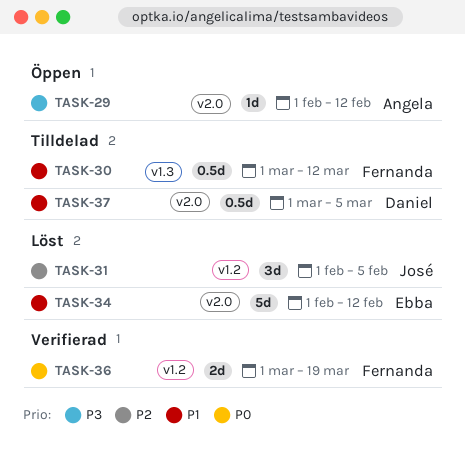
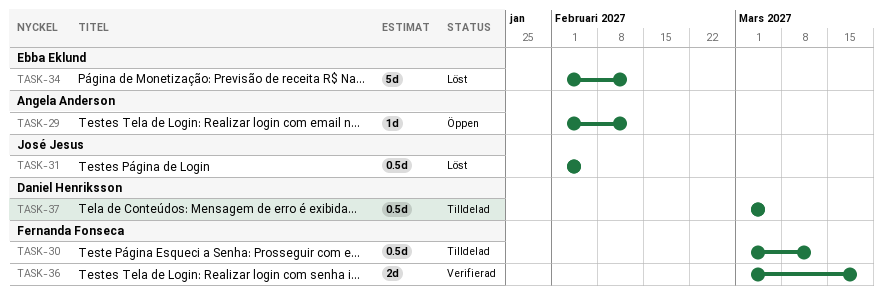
TASK-31, estimate: 3d -> 0.5d

